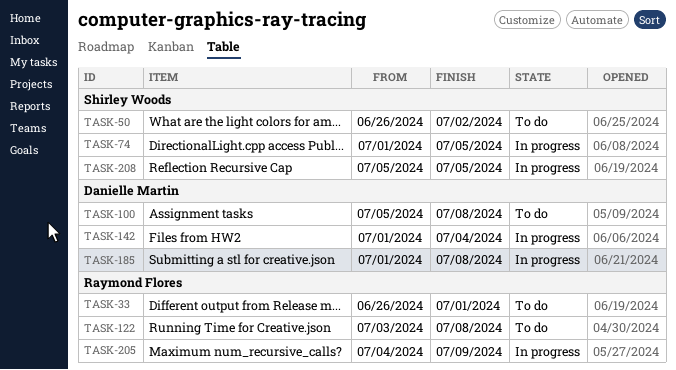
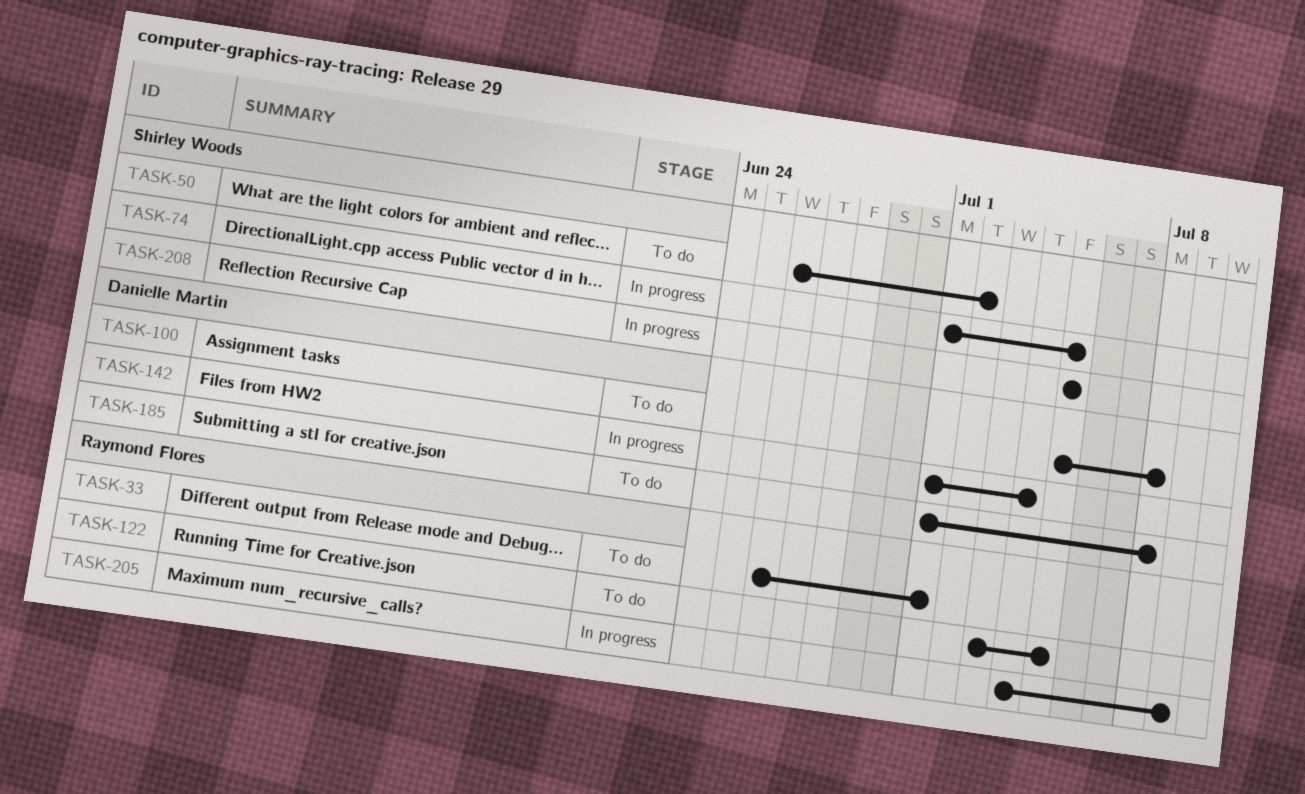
TASK-122, due: Jul 8 -> Jul 5
TASK-185, status: In progress -> To do

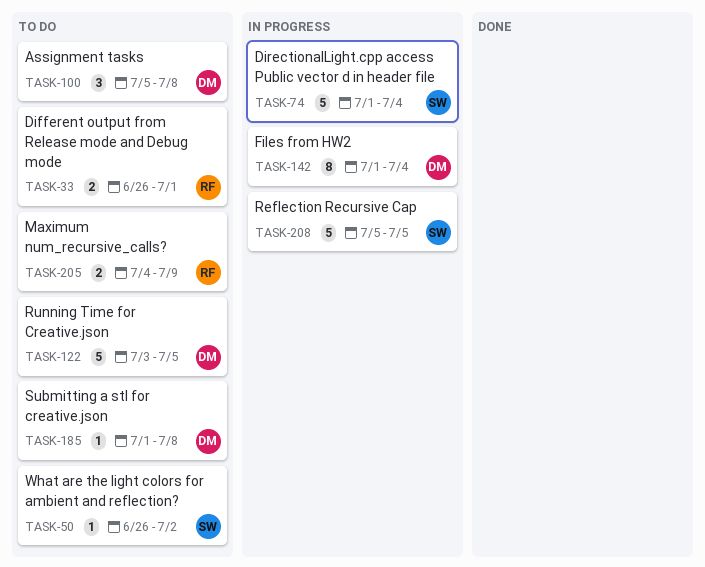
TASK-74, due: Jul 5 -> Jul 4
TASK-122, owner: Raymond Flores -> Danielle Martin
TASK-205, status: In progress -> To do

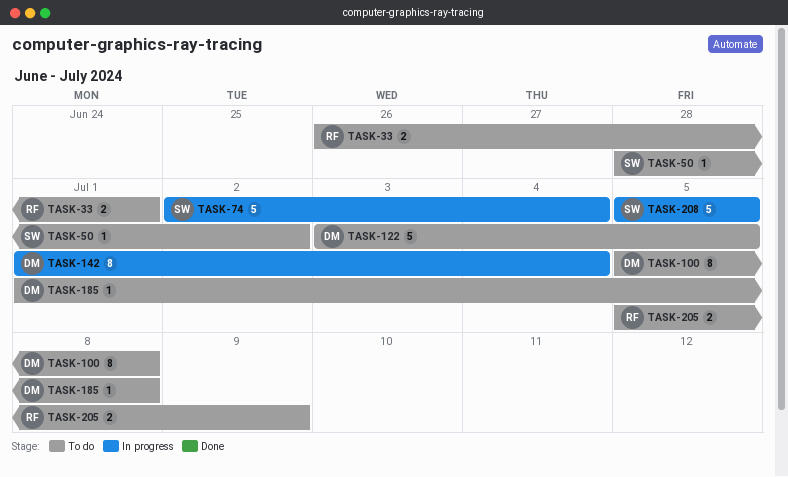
TASK-50, start: Jun 26 -> Jun 28
TASK-74, start: Jul 1 -> Jul 2
TASK-100, estimate: 3 -> 8
TASK-205, start: Jul 4 -> Jul 5

